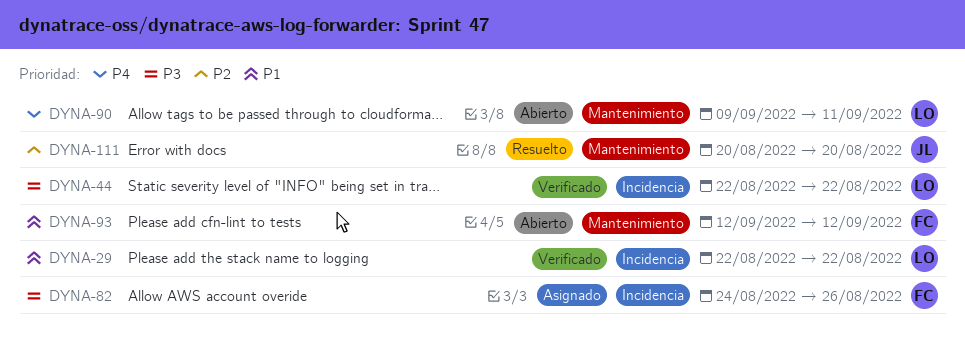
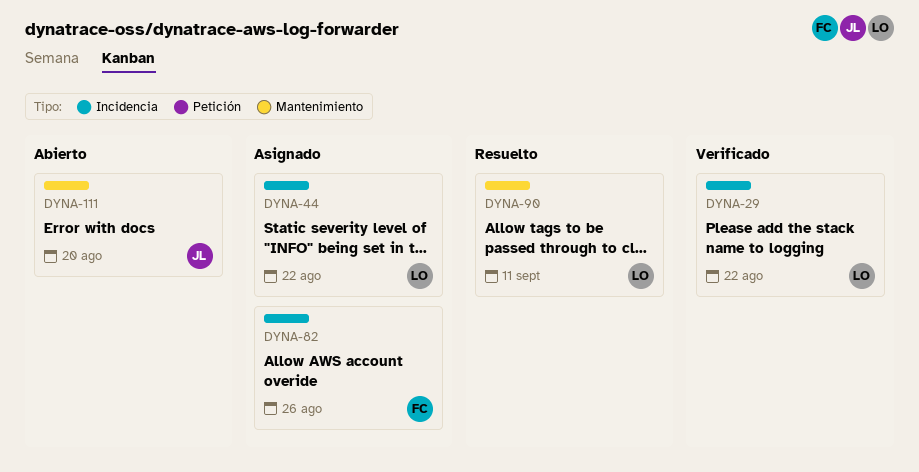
DYNA-44, status: Verificado -> Asignado
DYNA-90, status: Abierto -> Resuelto
DYNA-93: present -> none
DYNA-111, status: Resuelto -> Abierto

